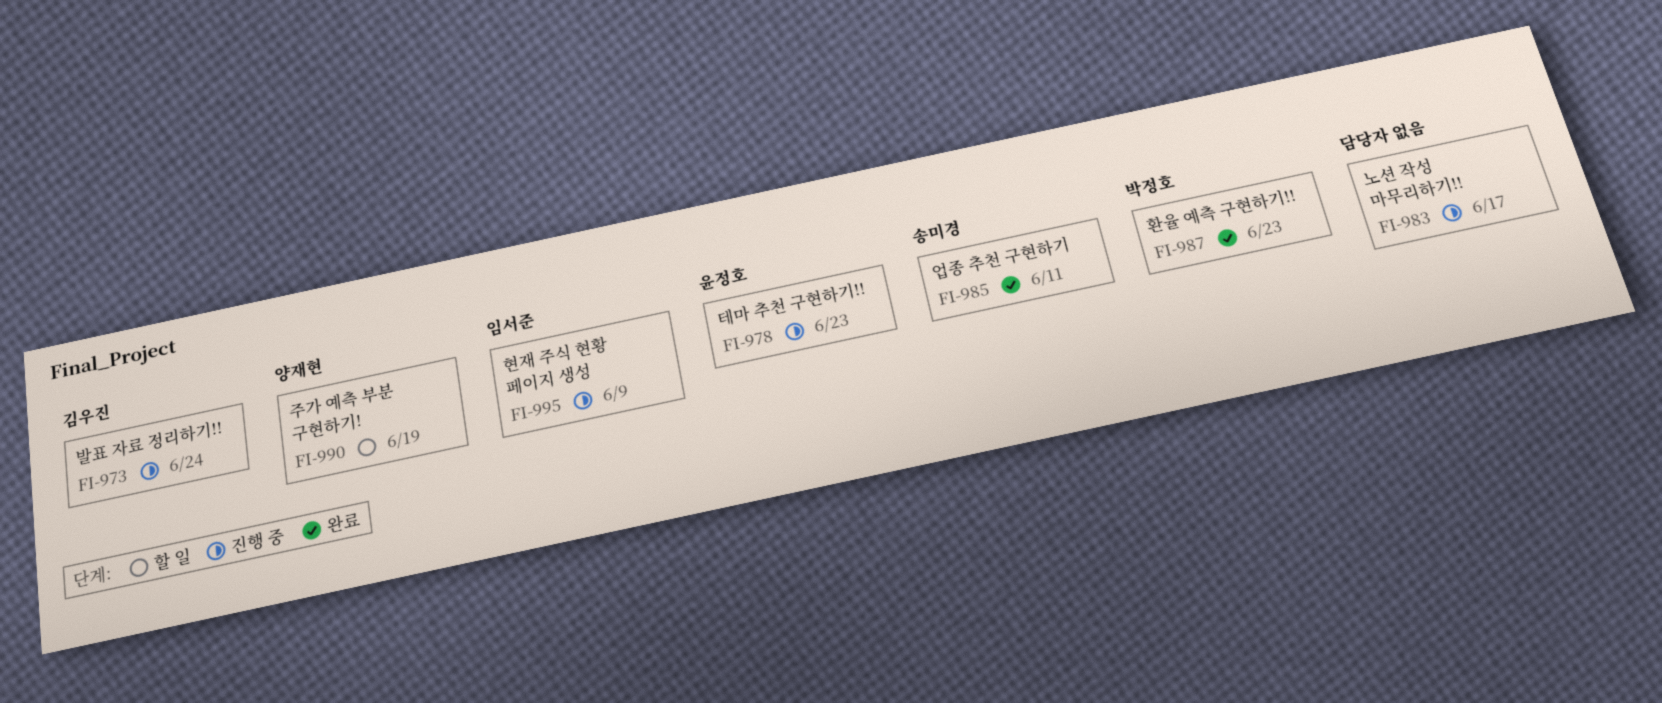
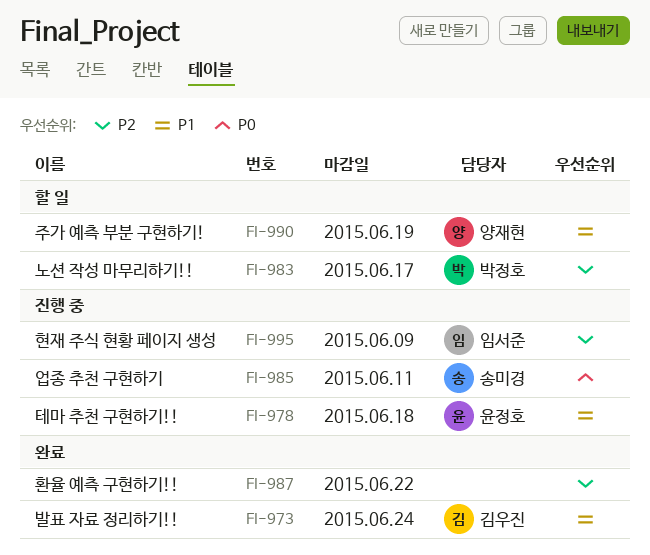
FI-973, status: 진행 중 -> 완료
FI-978, due: Jun 23 -> Jun 18
FI-983, status: 진행 중 -> 할 일
FI-983, owner: none -> 박정호
FI-985, status: 완료 -> 진행 중
FI-987, owner: 박정호 -> none
FI-987, due: Jun 23 -> Jun 22

